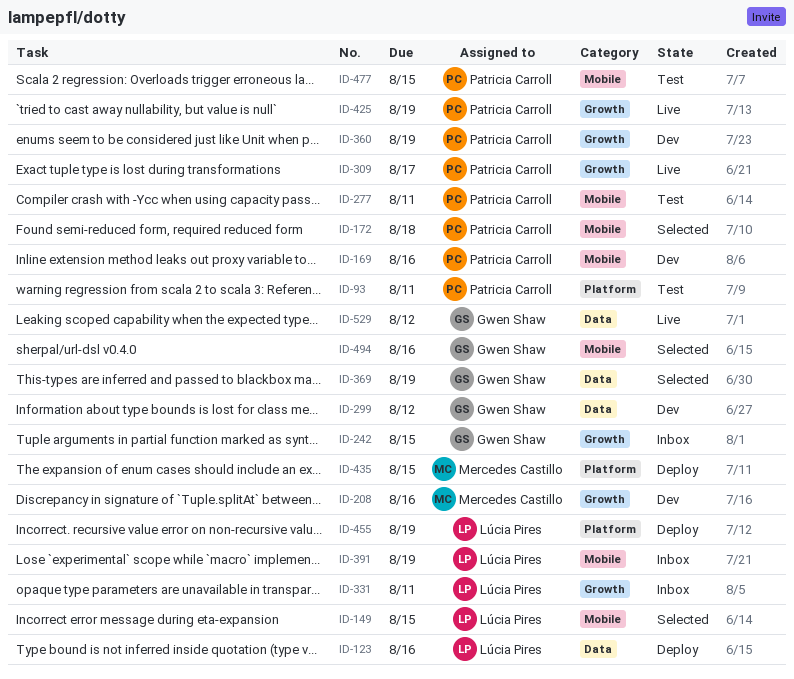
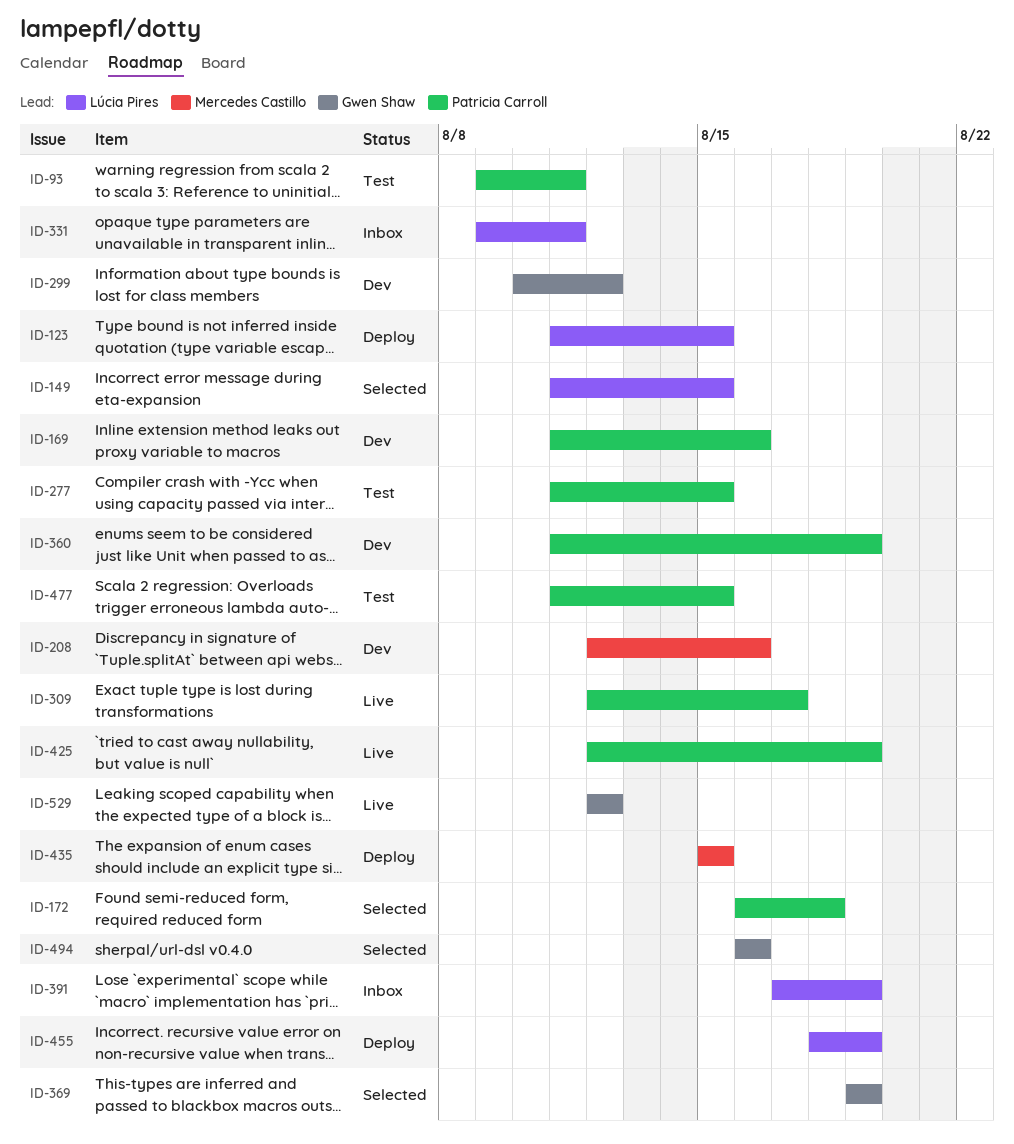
ID-123, due: Aug 16 -> Aug 15
ID-242: present -> none
ID-277, due: Aug 11 -> Aug 15

